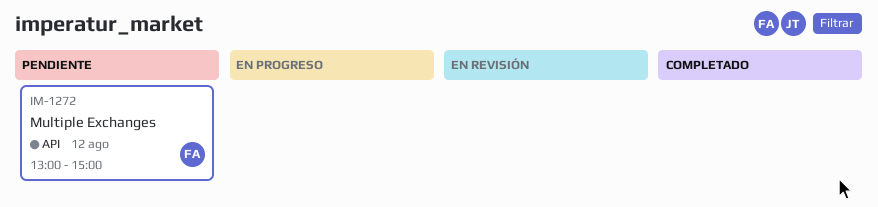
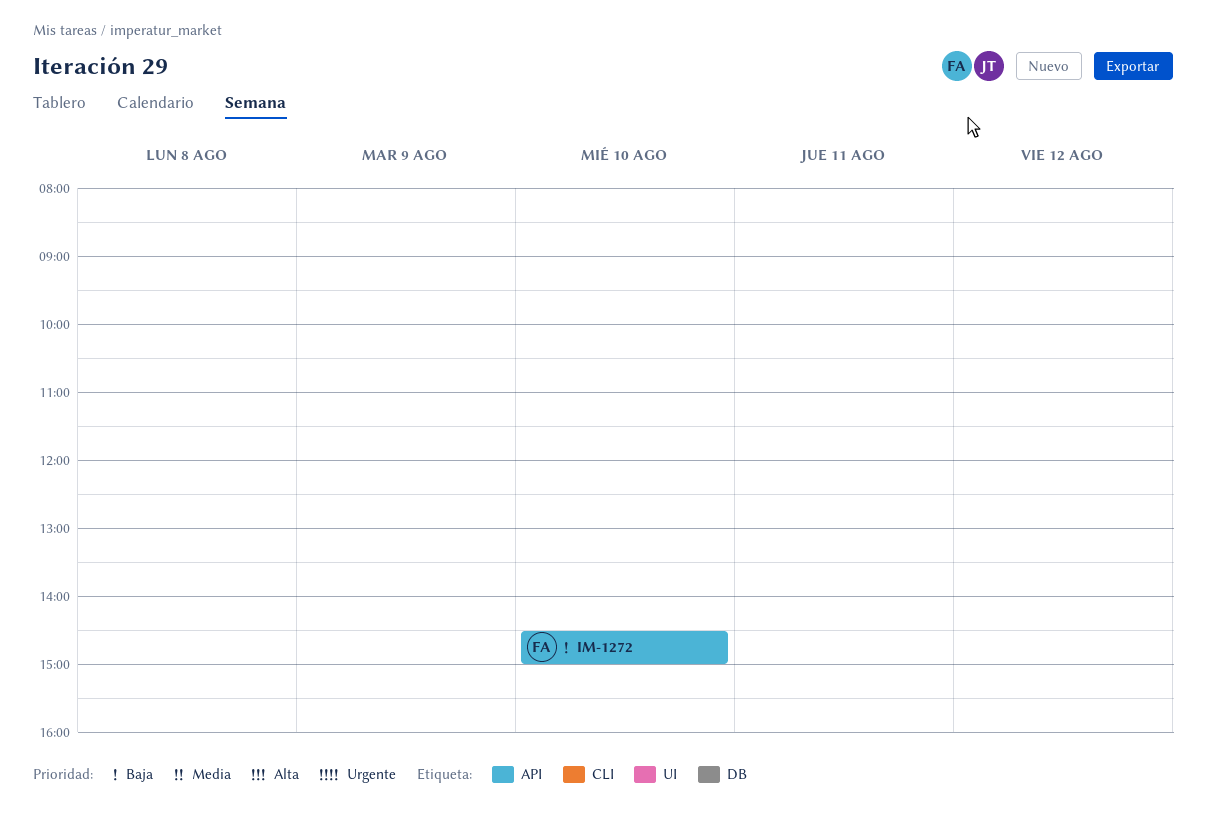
IM-1272, day: Aug 12 -> Aug 10
IM-1272, begins: 13:00 -> 14:30

